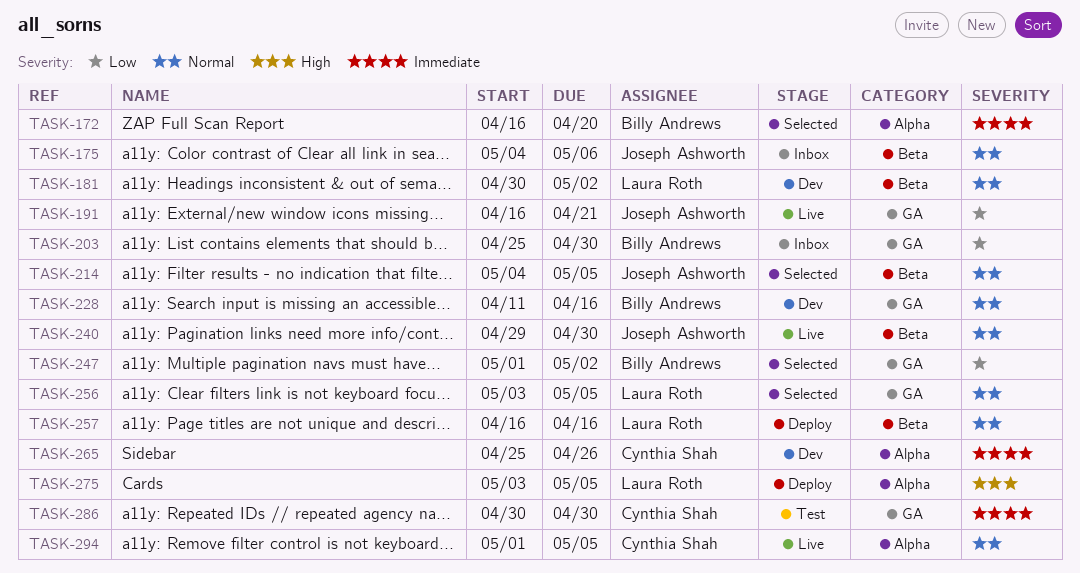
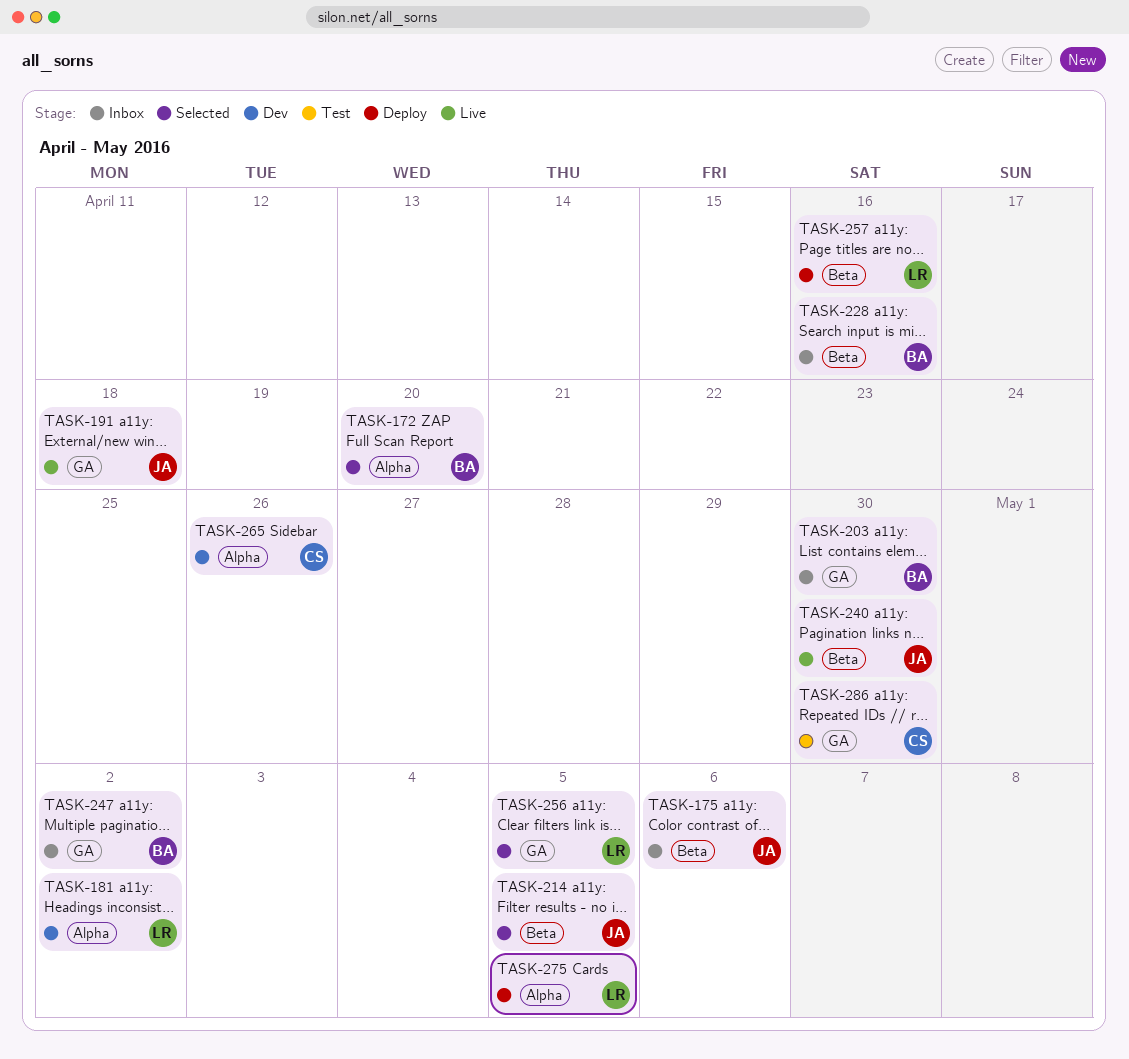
TASK-181, label: Beta -> Alpha
TASK-191, due: Apr 21 -> Apr 18
TASK-228, status: Dev -> Inbox
TASK-228, label: GA -> Beta
TASK-247, status: Selected -> Inbox
TASK-294: present -> none

